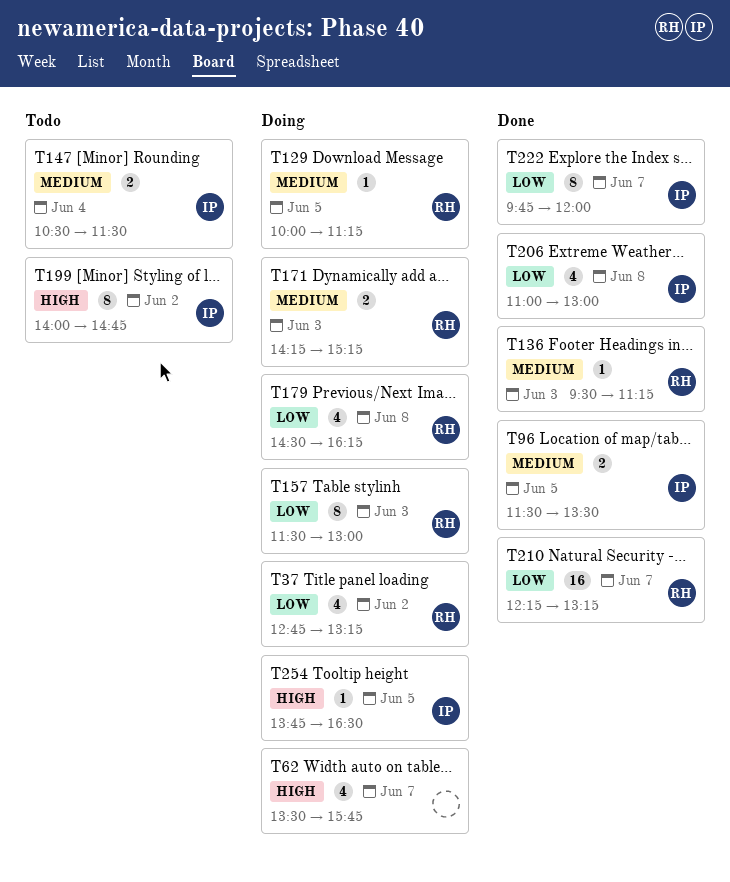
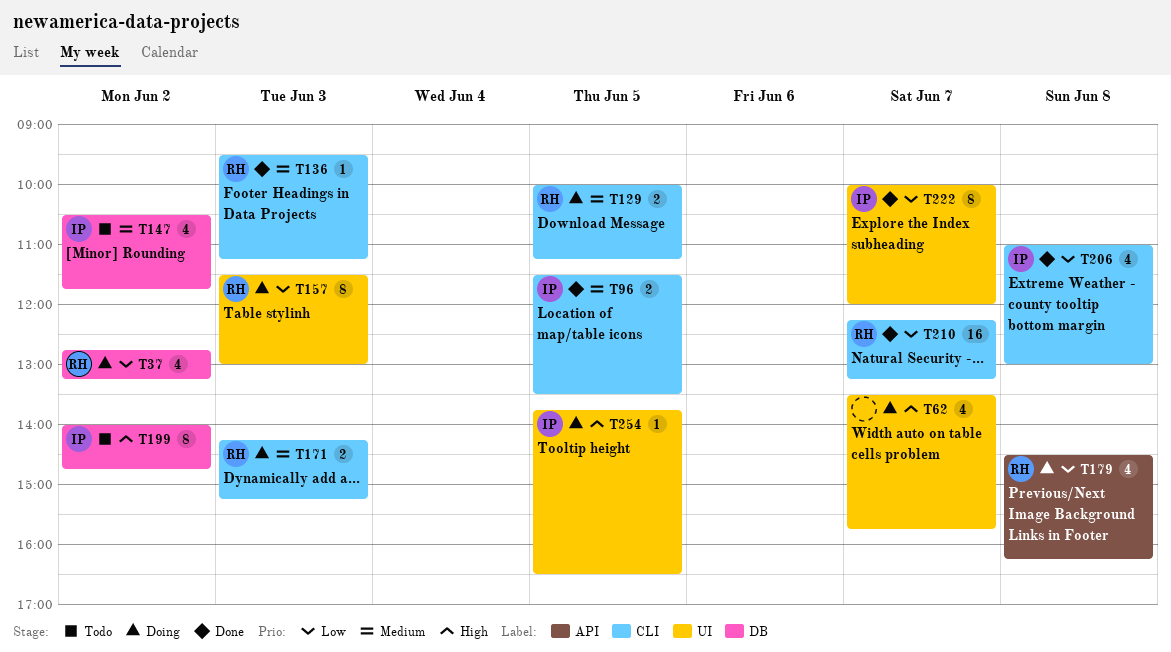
T129, estimate: 1 -> 2
T147, estimate: 2 -> 4
T147, day: Jun 4 -> Jun 2
T147, ends: 11:30 -> 11:45
T222, begins: 09:45 -> 10:00

